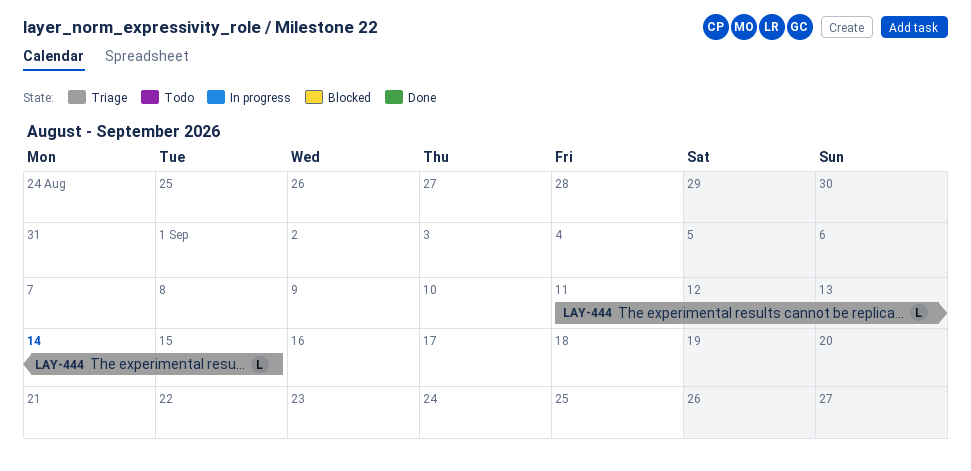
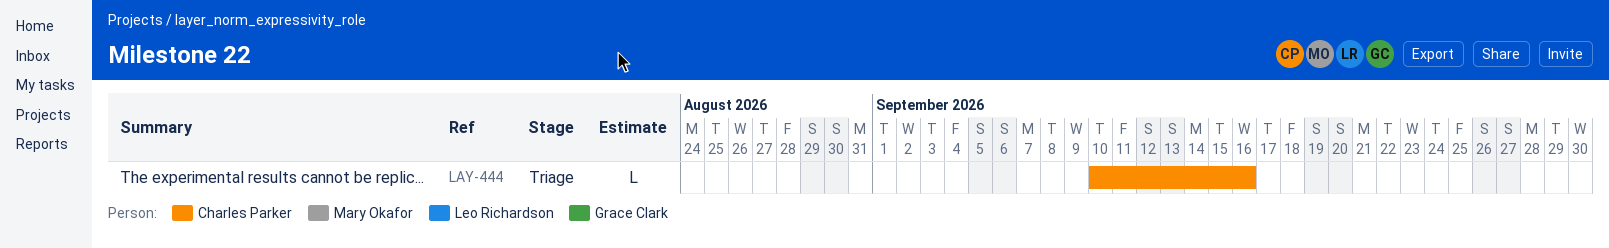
LAY-444, start: Sep 11 -> Sep 10
LAY-444, due: Sep 15 -> Sep 16

